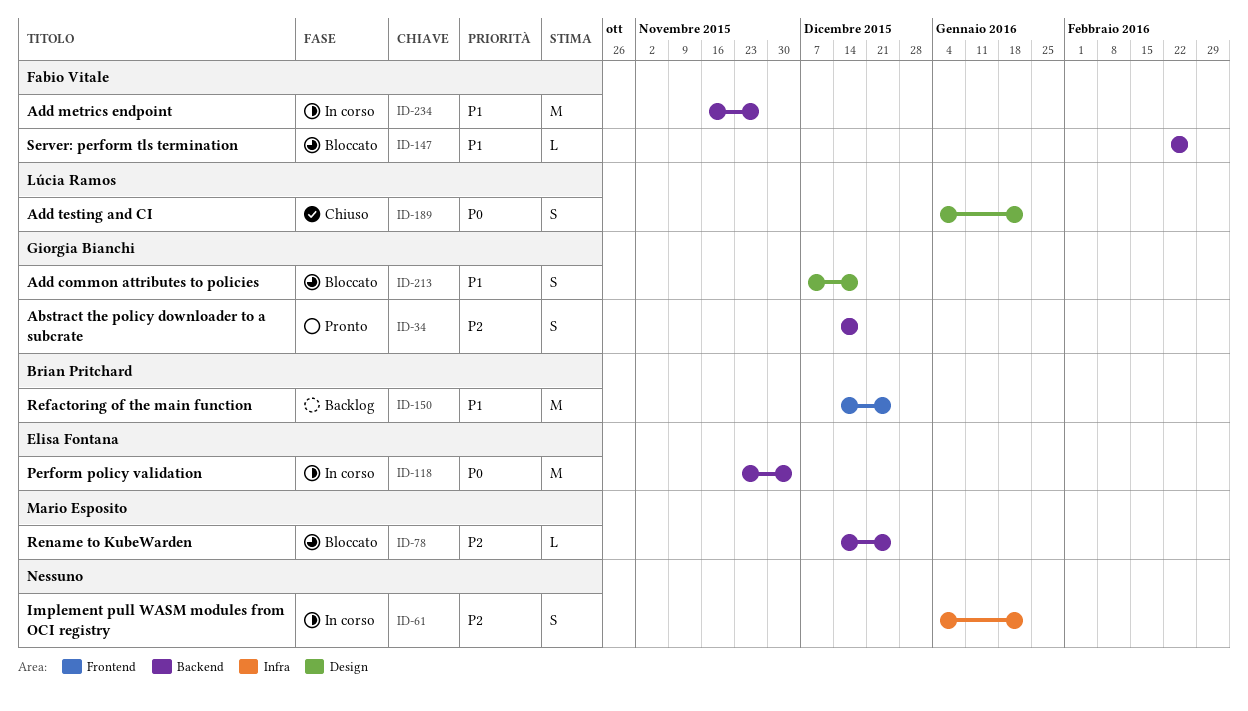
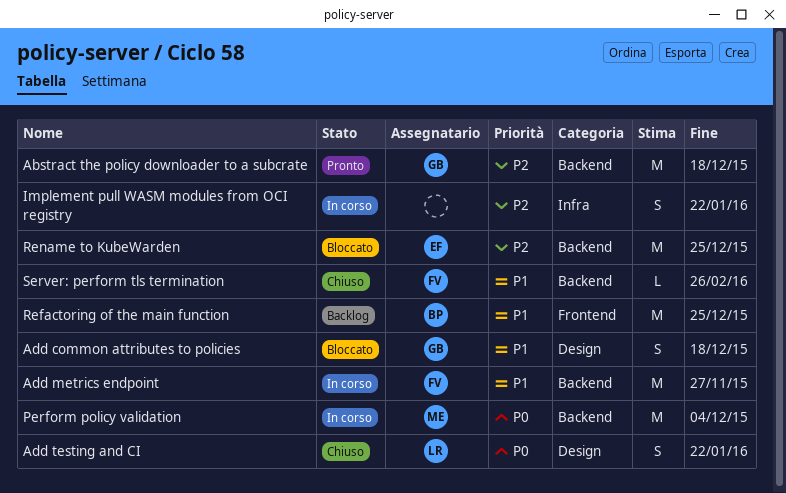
Abstract the policy downloader to a subcrate, estimate: S -> M
Perform policy validation, owner: Elisa Fontana -> Mario Esposito
Rename to KubeWarden, owner: Mario Esposito -> Elisa Fontana
Rename to KubeWarden, estimate: L -> M
Server: perform tls termination, status: Bloccato -> Chiuso

